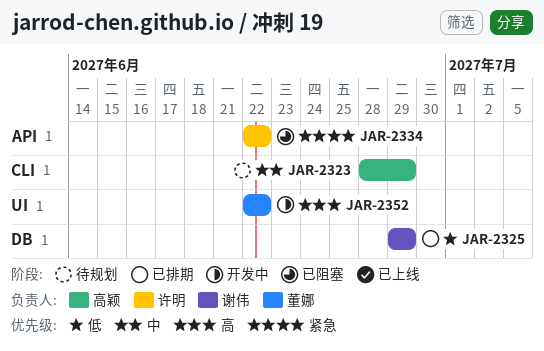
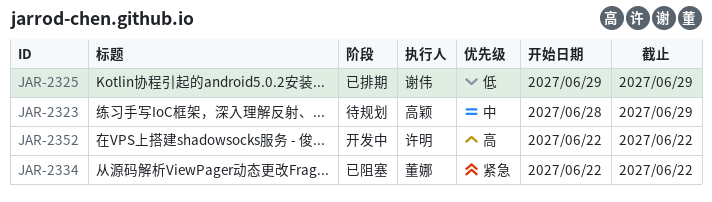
JAR-2334, owner: 许明 -> 董娜
JAR-2352, owner: 董娜 -> 许明

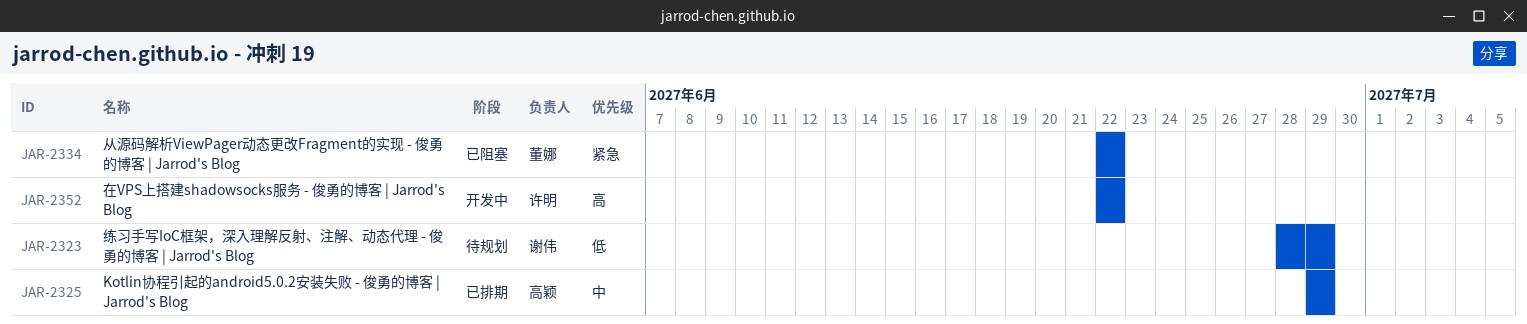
JAR-2323, owner: 高颖 -> 谢伟
JAR-2323, priority: 中 -> 低
JAR-2325, owner: 谢伟 -> 高颖
JAR-2325, priority: 低 -> 中

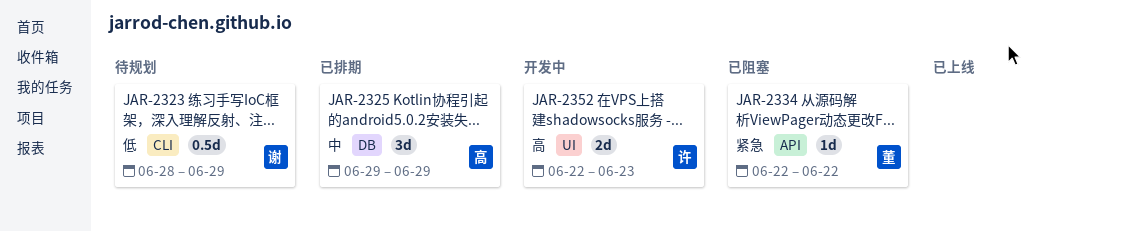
JAR-2352, due: Jun 22 -> Jun 23

